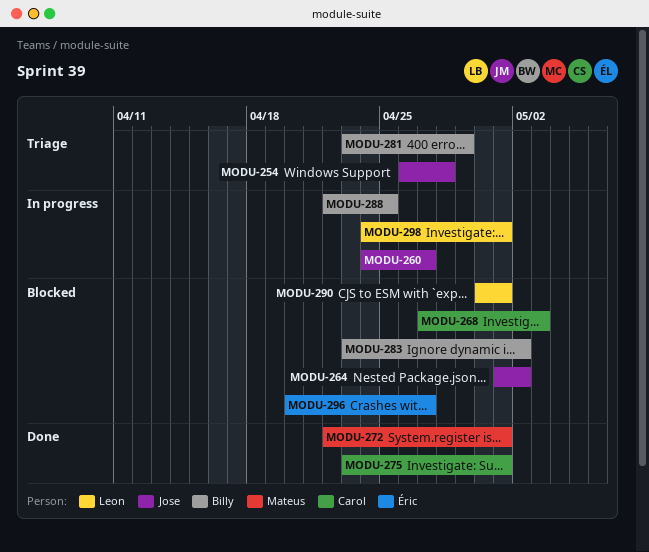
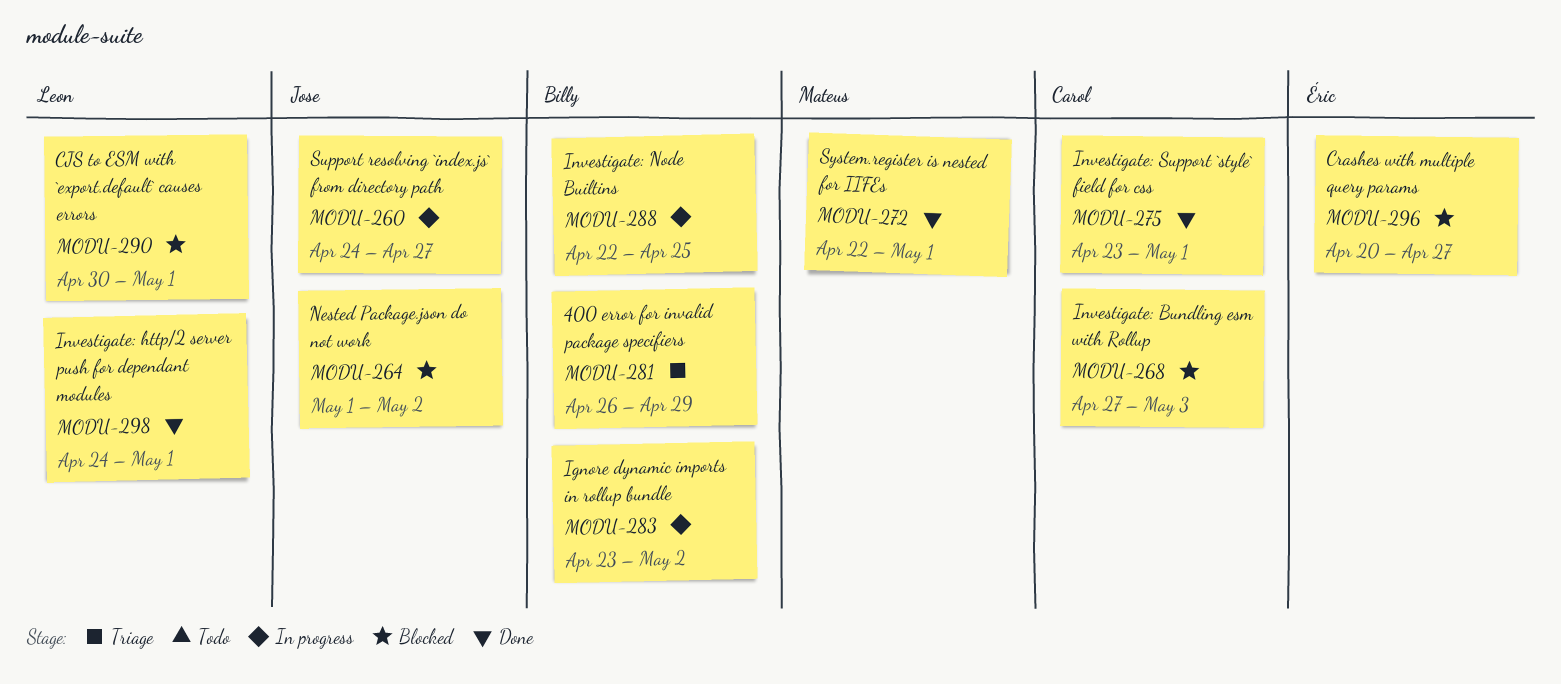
MODU-254: present -> none
MODU-281, start: Apr 23 -> Apr 26
MODU-283, status: Blocked -> In progress
MODU-298, status: In progress -> Done

